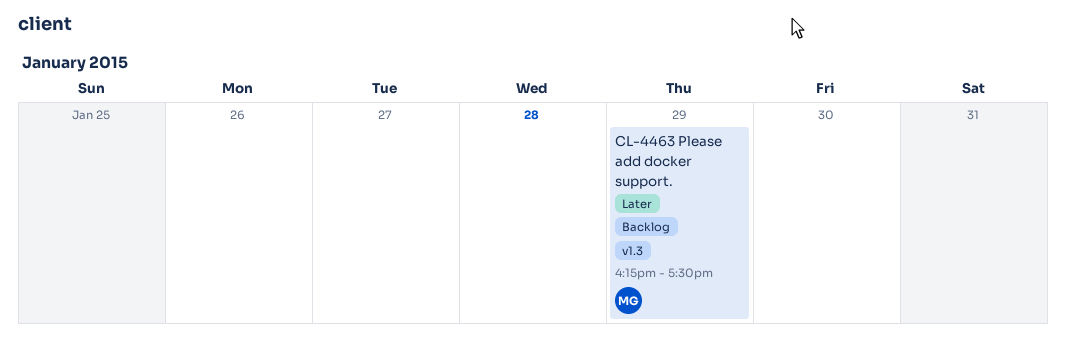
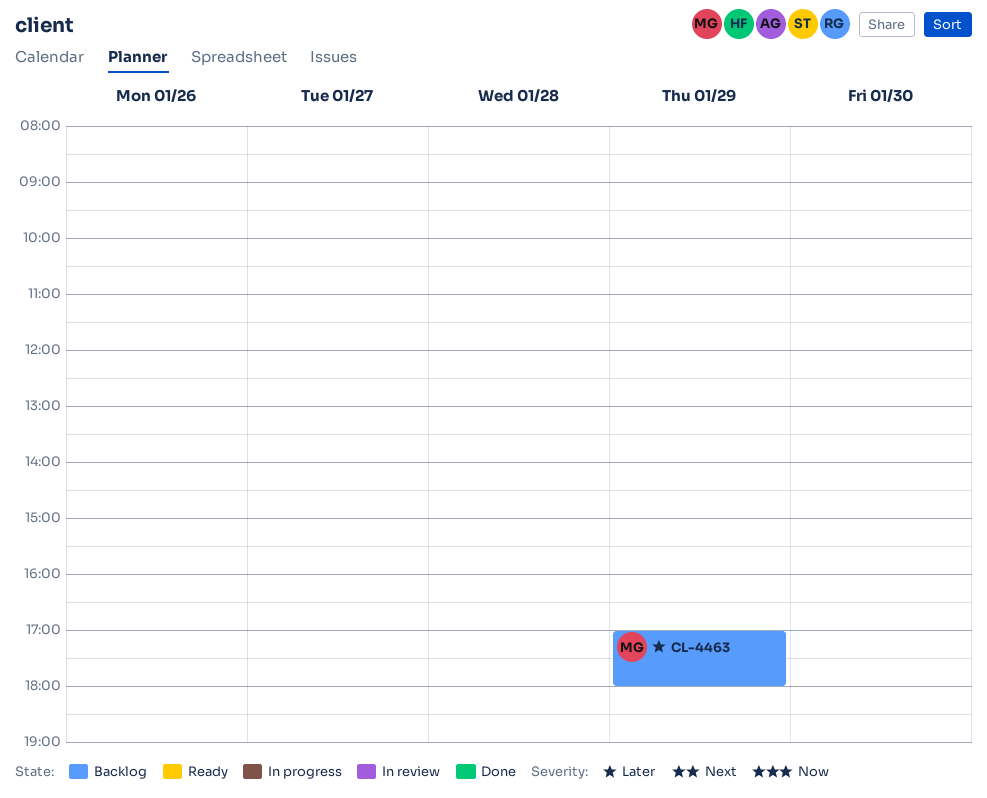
CL-4463, begins: 16:15 -> 17:00
CL-4463, ends: 17:30 -> 18:00

